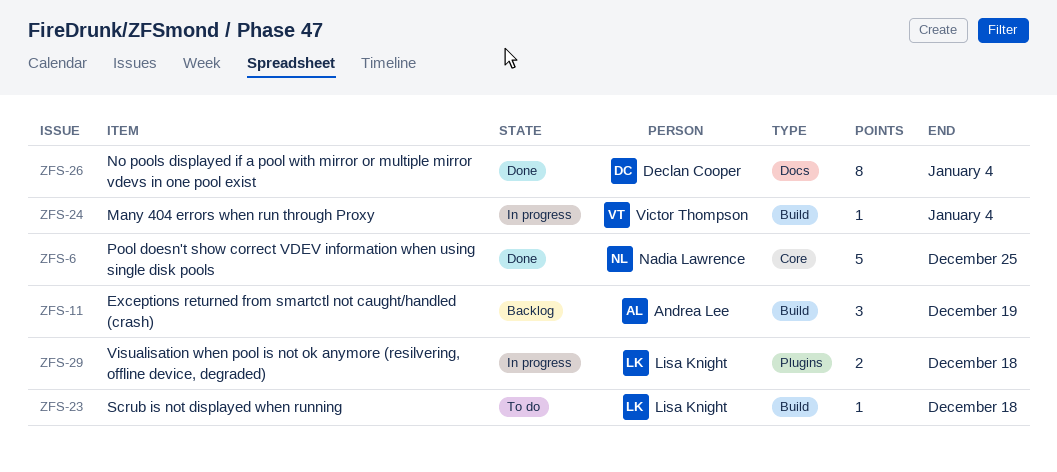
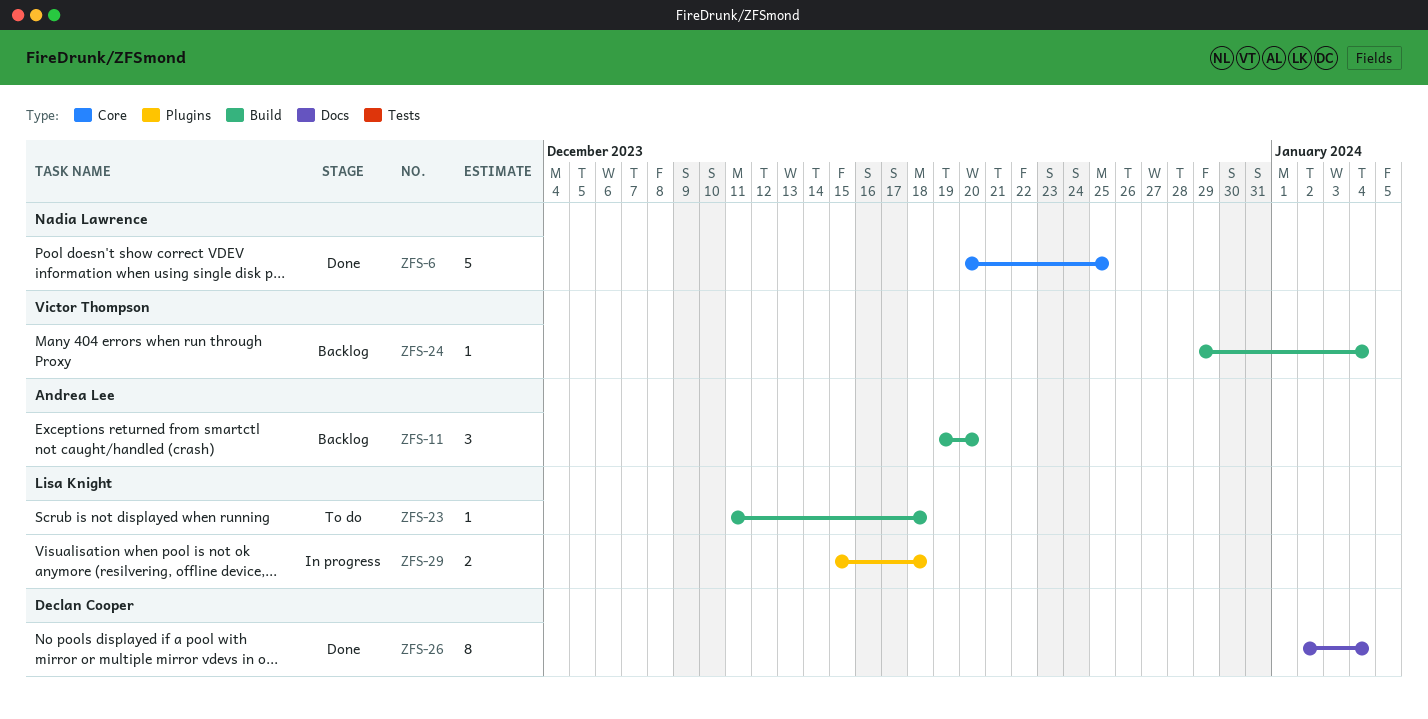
ZFS-11, due: Dec 19 -> Dec 20
ZFS-24, status: In progress -> Backlog

